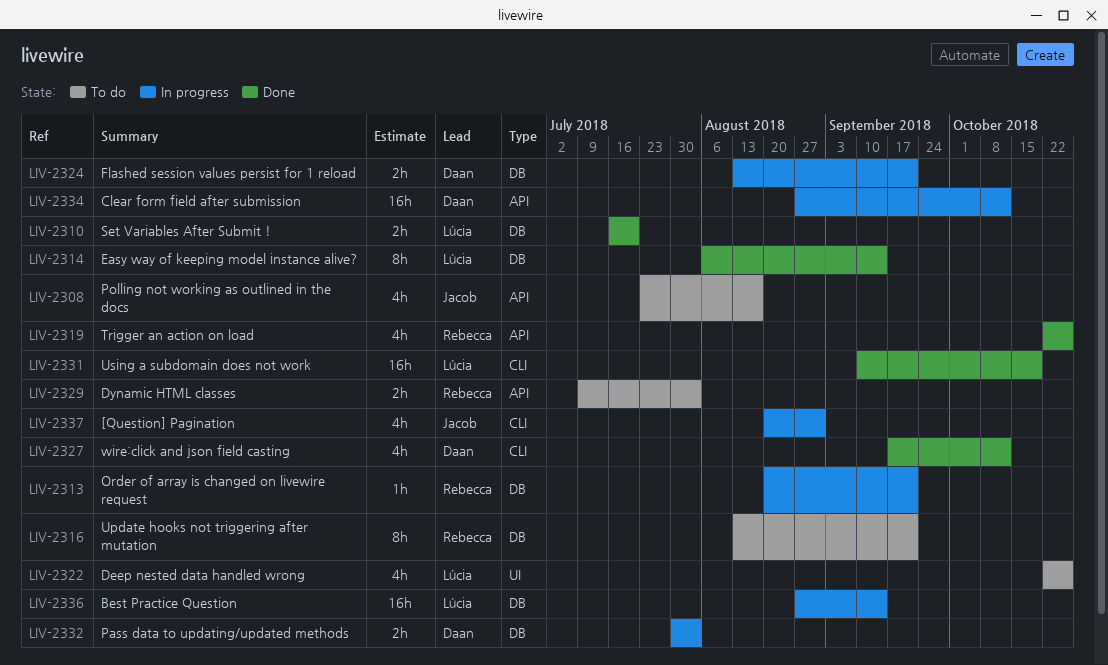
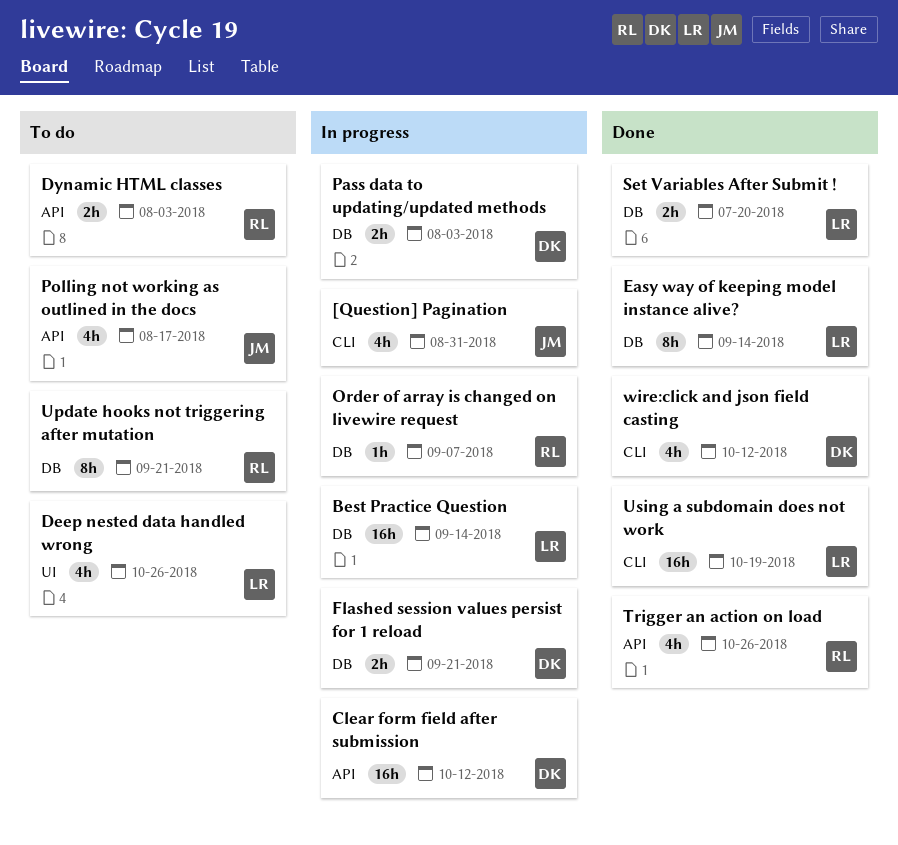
Order of array is changed on livewire request, due: Sep 21 -> Sep 7

